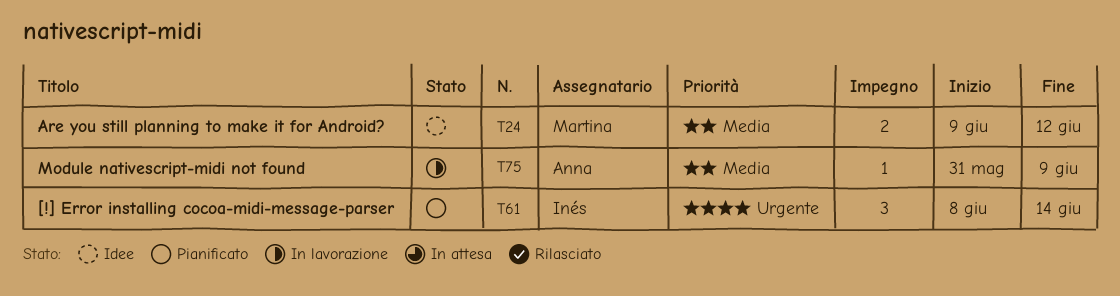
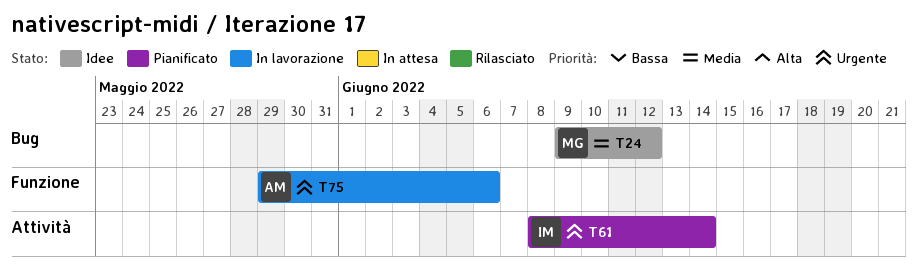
T75, priority: Media -> Urgente
T75, start: May 31 -> May 29
T75, due: Jun 9 -> Jun 6

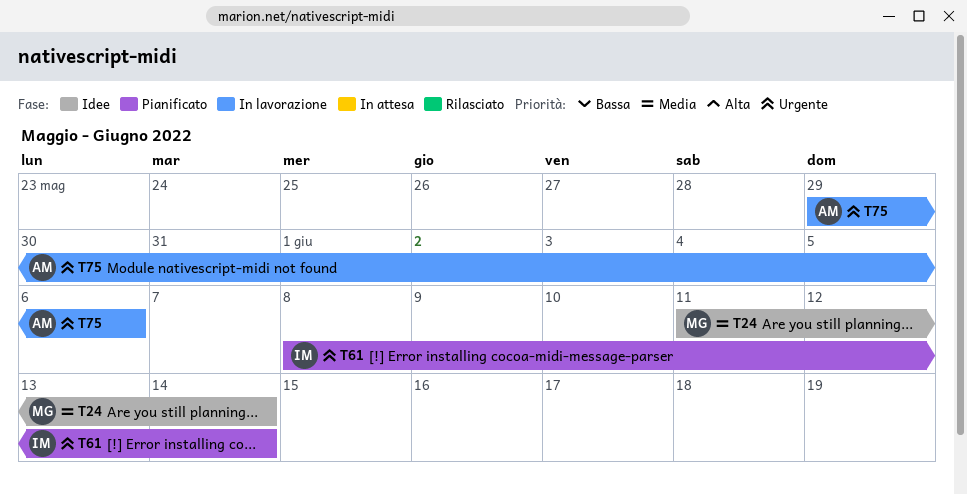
T24, start: Jun 9 -> Jun 11
T24, due: Jun 12 -> Jun 14

